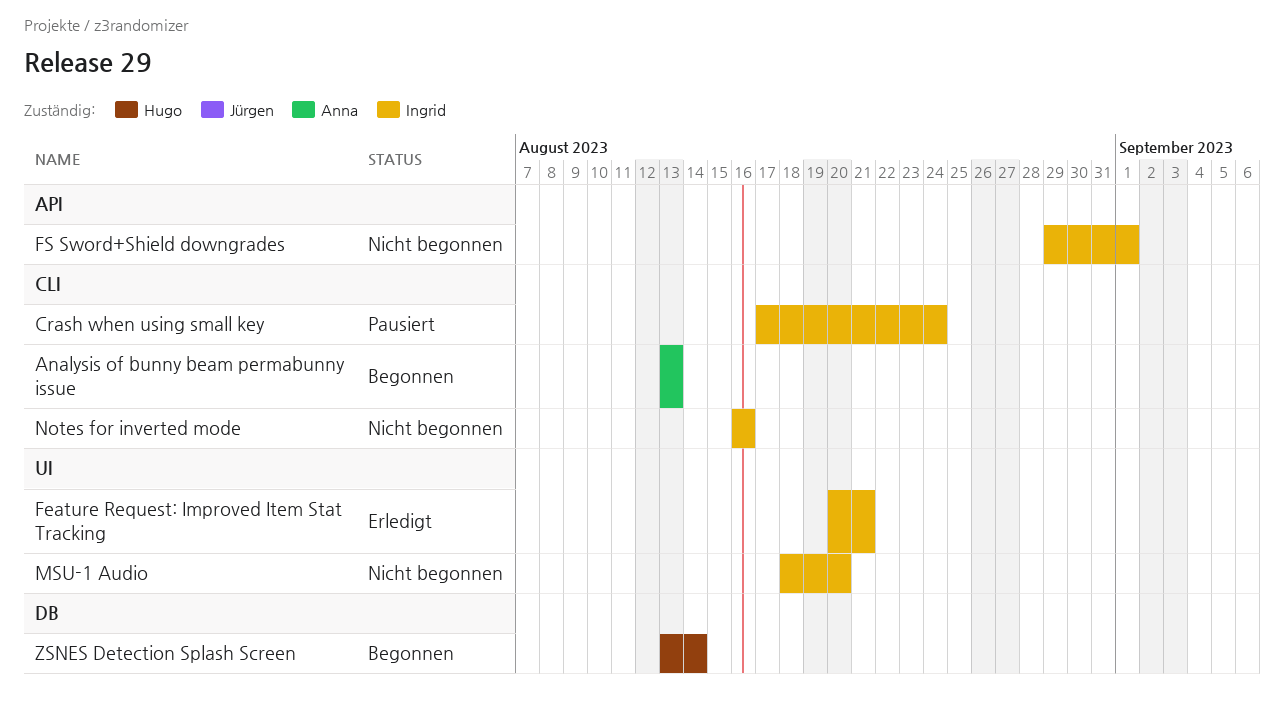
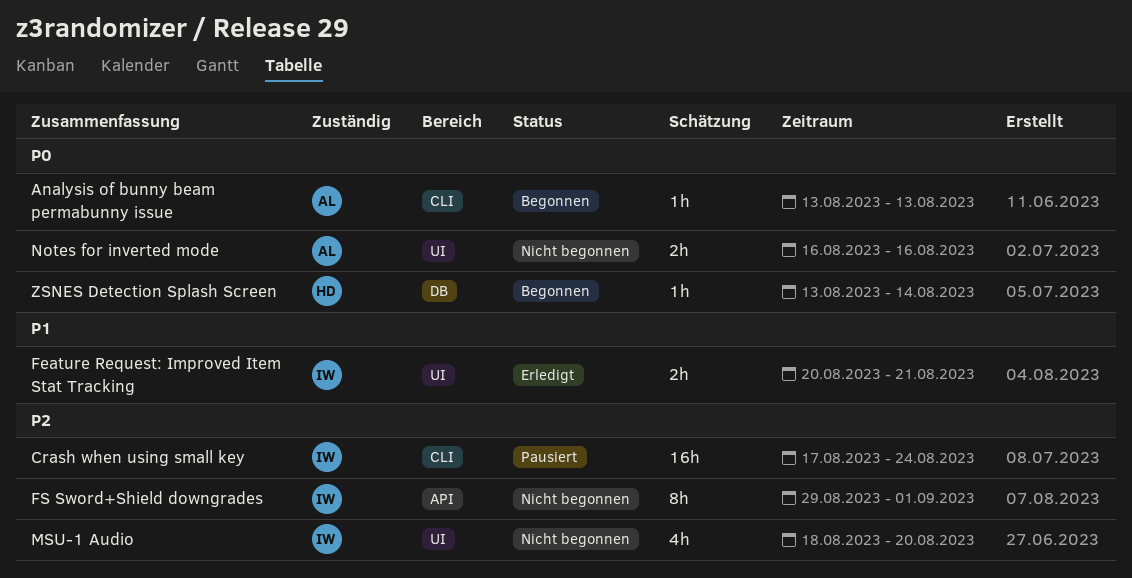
Notes for inverted mode, owner: Ingrid -> Anna
Notes for inverted mode, label: CLI -> UI

